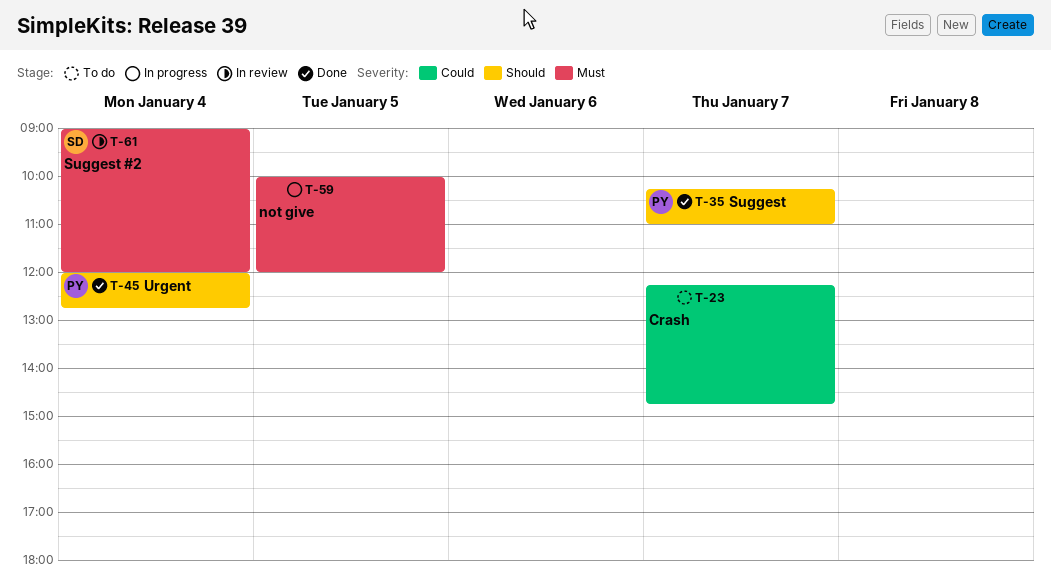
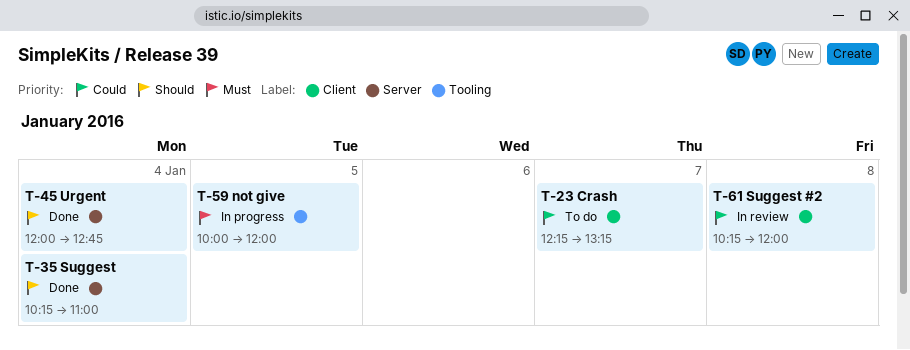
T-23, ends: 14:45 -> 13:15
T-35, day: Jan 7 -> Jan 4
T-61, priority: Must -> Could
T-61, day: Jan 4 -> Jan 8
T-61, begins: 09:00 -> 10:15

